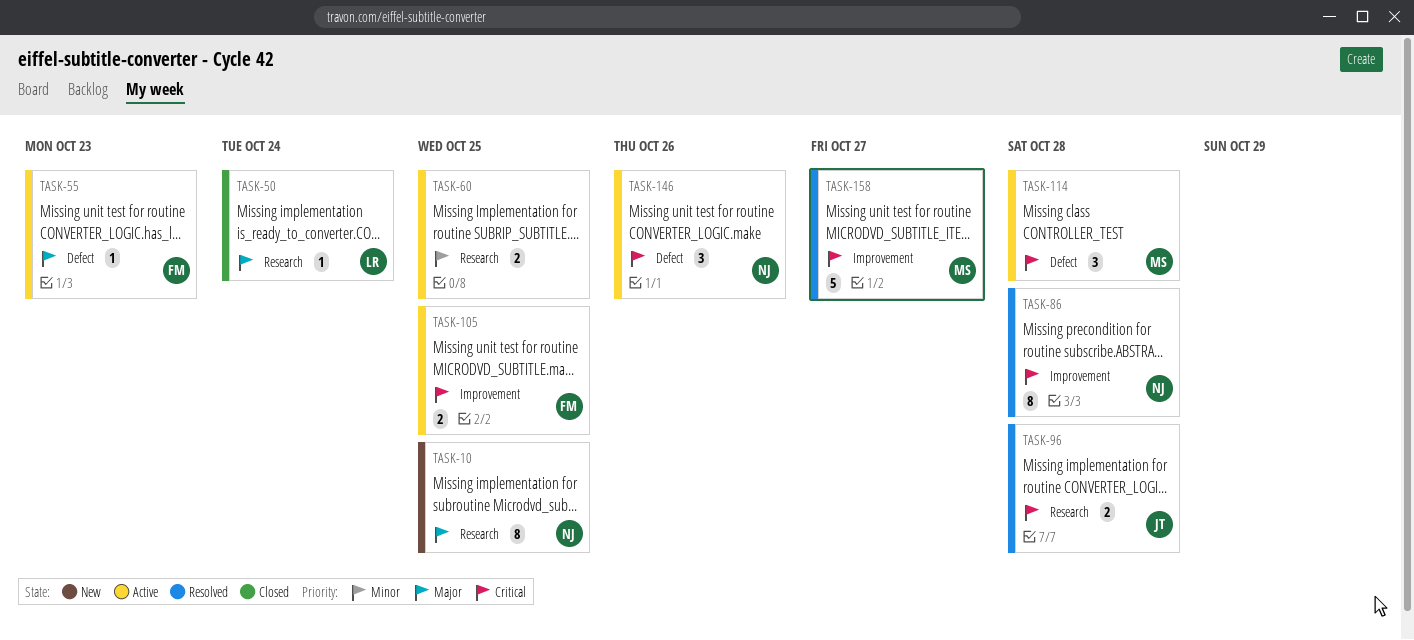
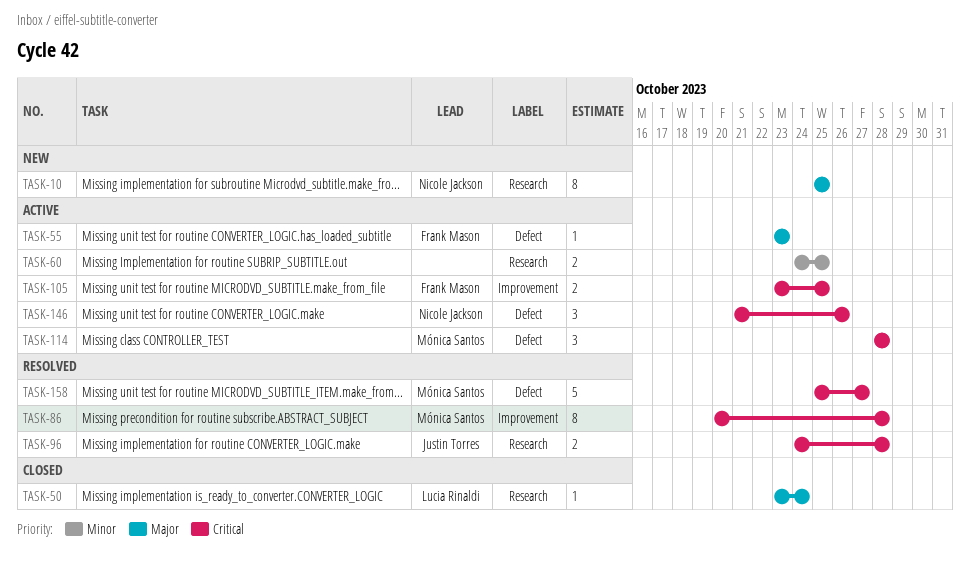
TASK-86, owner: Nicole Jackson -> Mónica Santos
TASK-158, label: Improvement -> Defect

